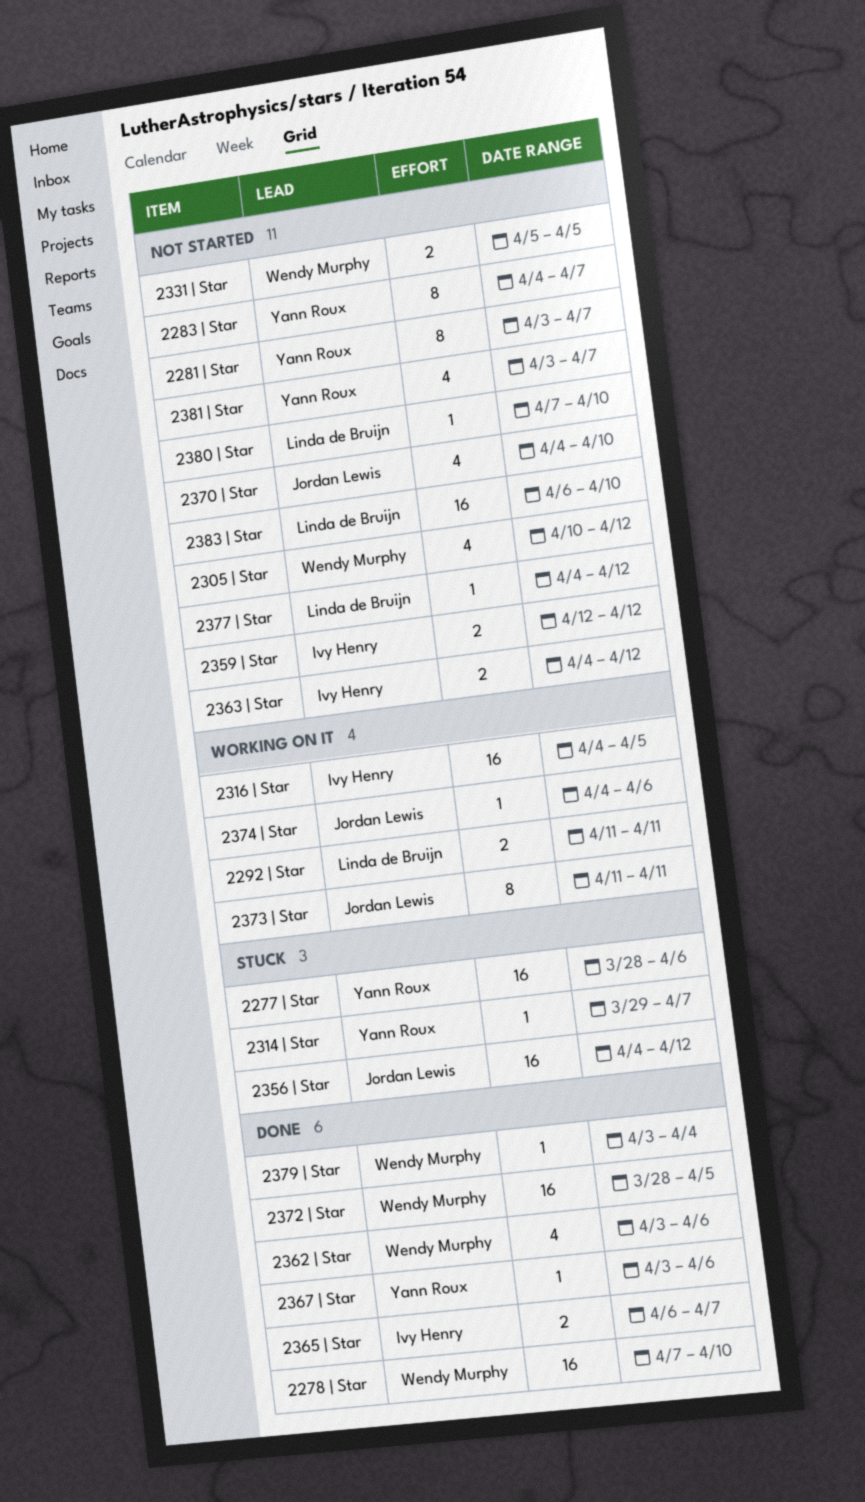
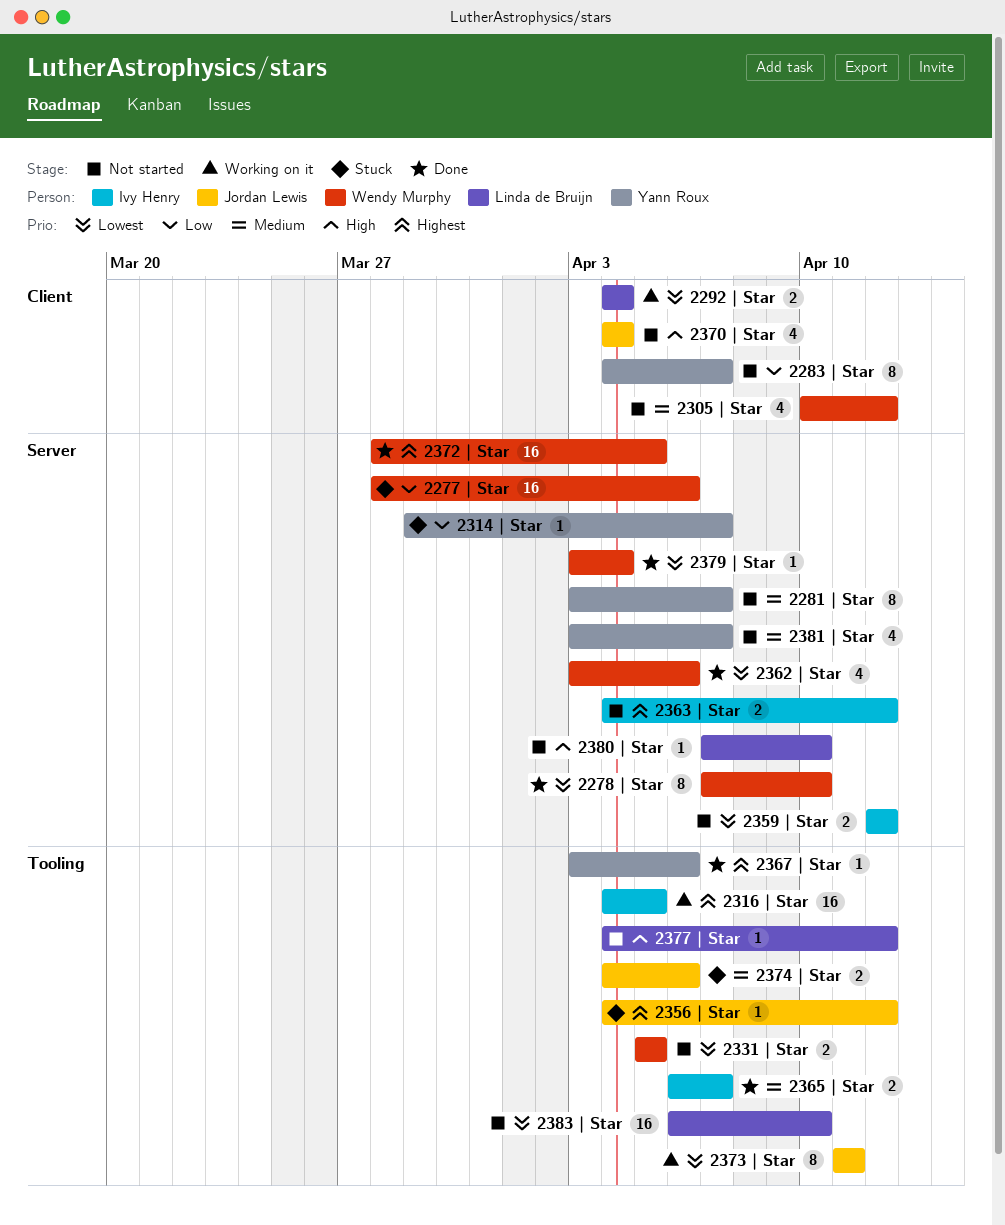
2277 | Star, owner: Yann Roux -> Wendy Murphy
2278 | Star, estimate: 16 -> 8
2292 | Star, start: Apr 11 -> Apr 4
2292 | Star, due: Apr 11 -> Apr 4
2356 | Star, estimate: 16 -> 1
2370 | Star, due: Apr 10 -> Apr 4
2374 | Star, status: Working on it -> Stuck
2374 | Star, estimate: 1 -> 2

